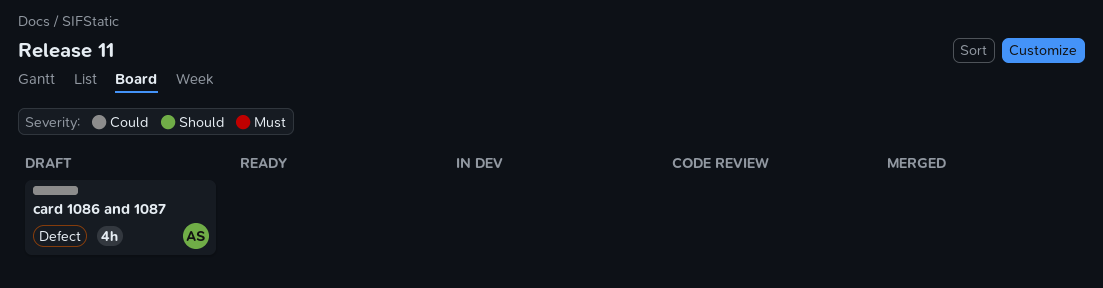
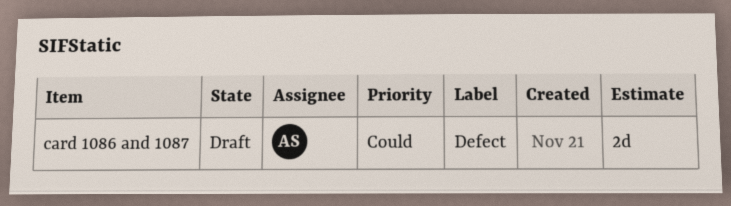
card 1086 and 1087, estimate: 4h -> 2d

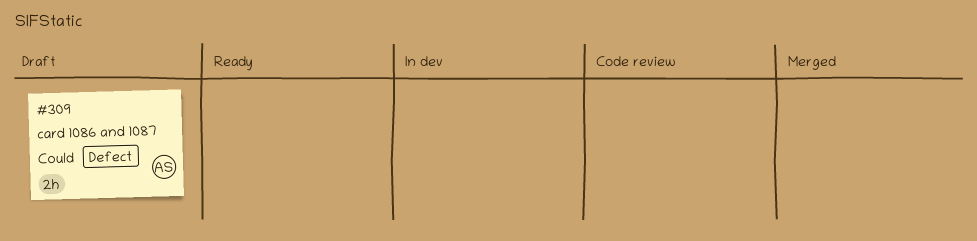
card 1086 and 1087, estimate: 2d -> 2h

